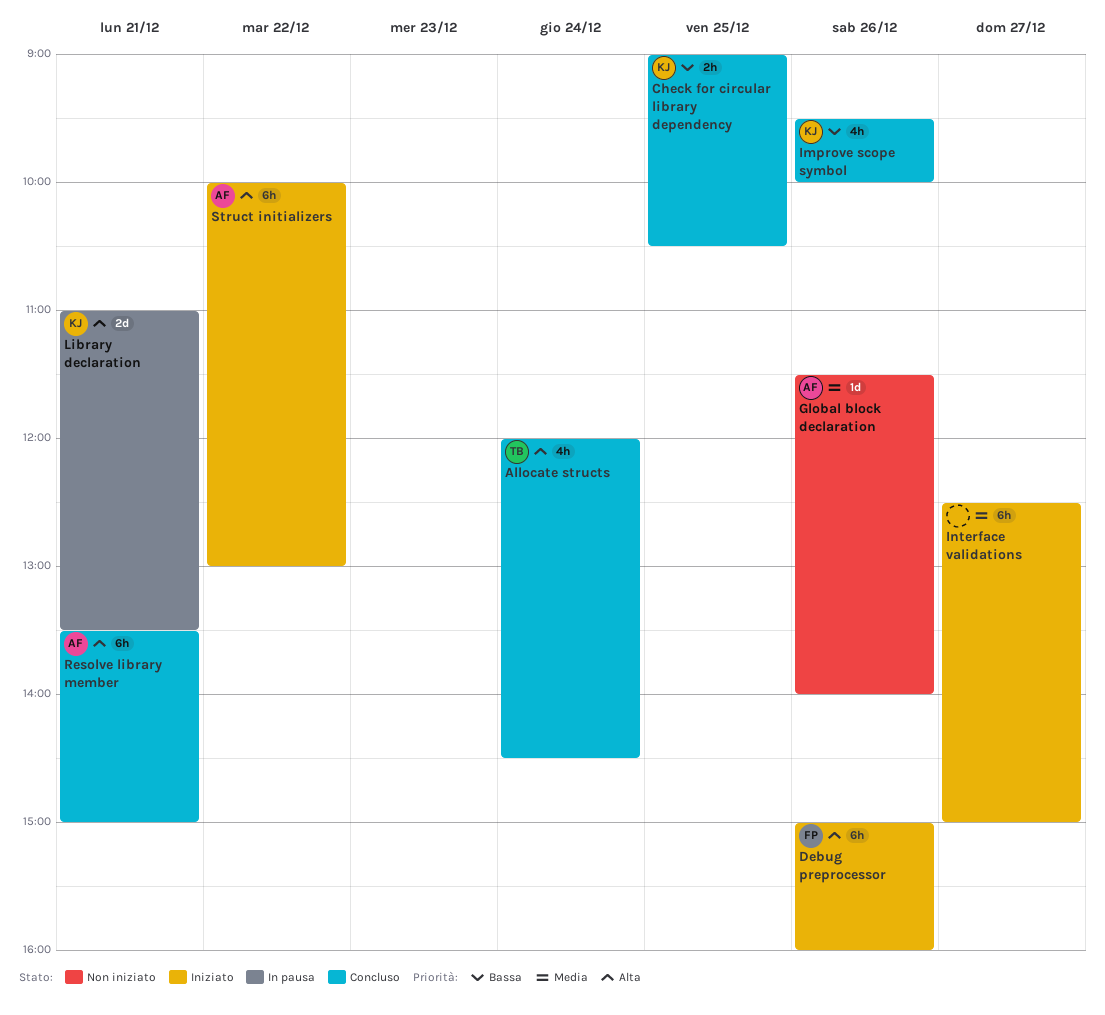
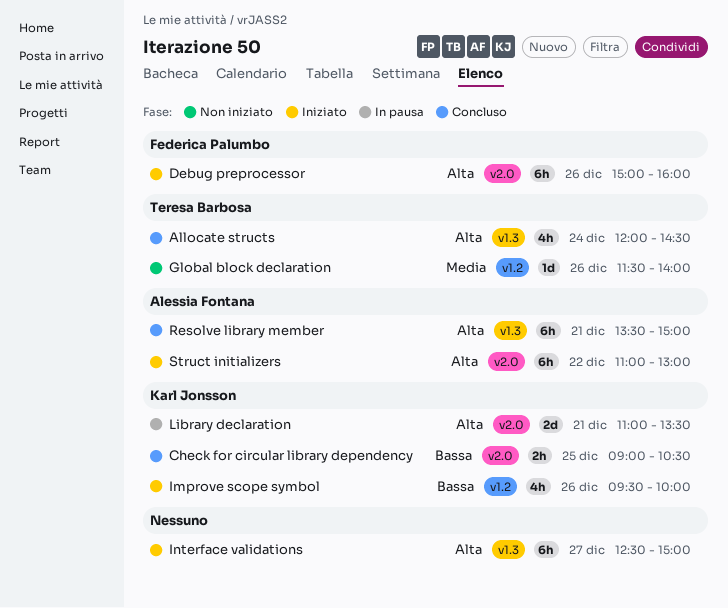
Global block declaration, owner: Alessia Fontana -> Teresa Barbosa
Improve scope symbol, status: Concluso -> Iniziato
Interface validations, priority: Media -> Alta
Struct initializers, begins: 10:00 -> 11:00

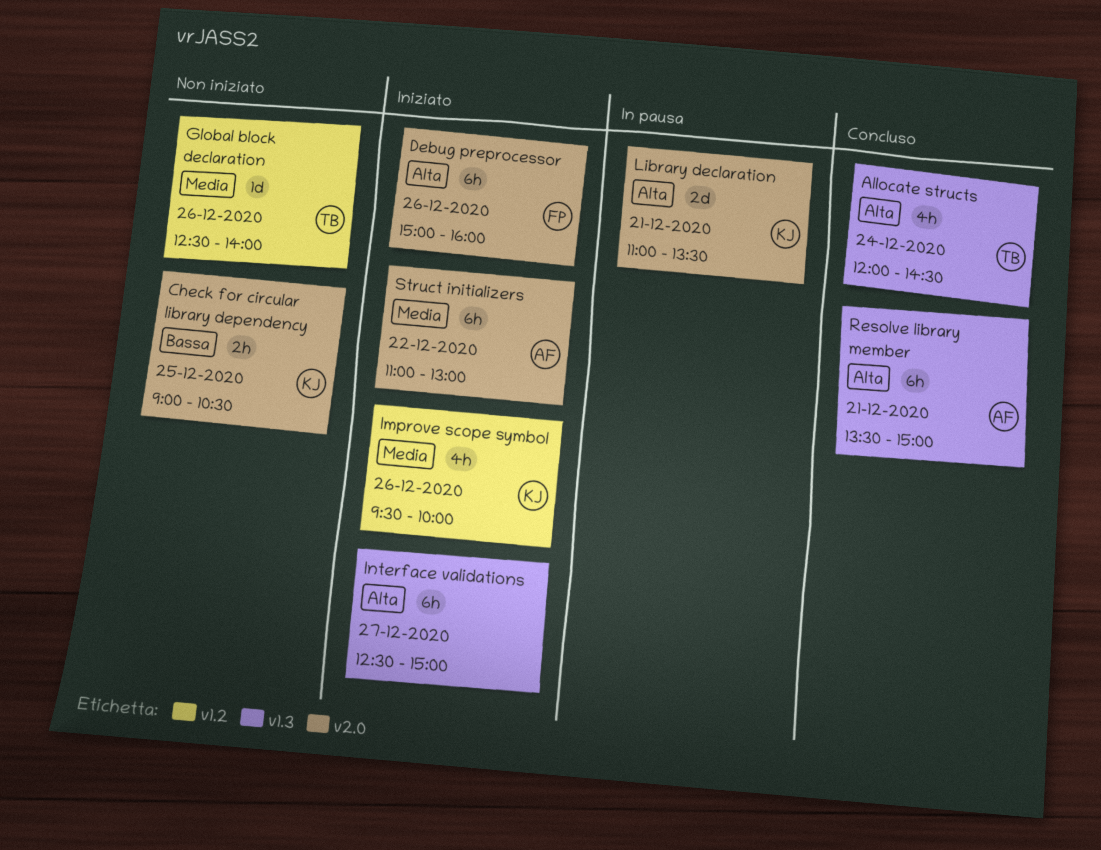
Check for circular library dependency, status: Concluso -> Non iniziato
Global block declaration, begins: 11:30 -> 12:30
Improve scope symbol, priority: Bassa -> Media
Struct initializers, priority: Alta -> Media

